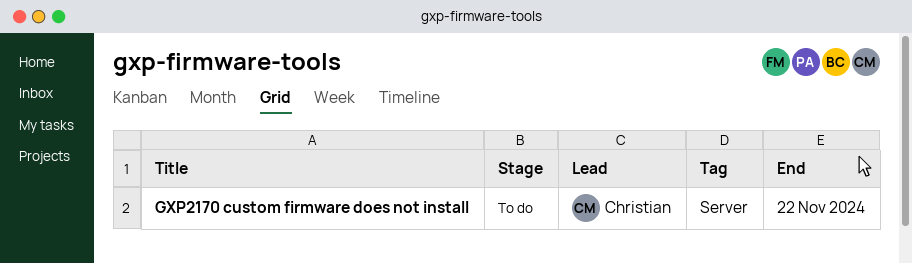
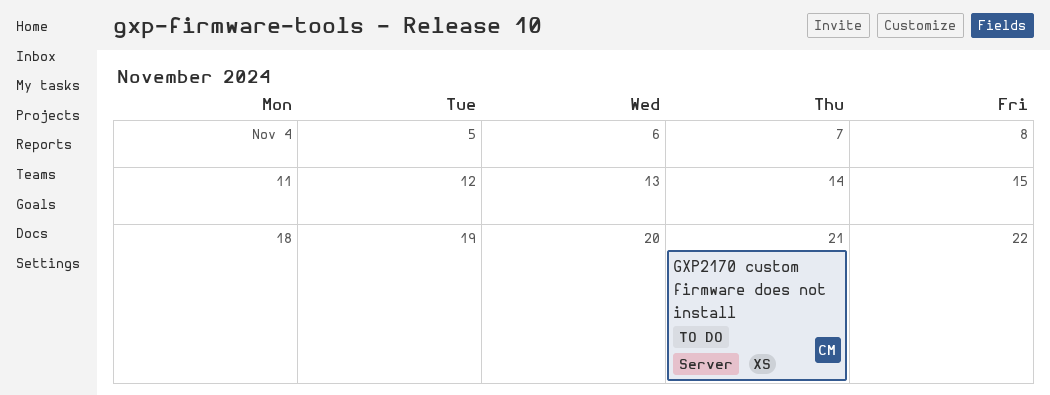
GXP2170 custom firmware does not install, due: Nov 22 -> Nov 21

